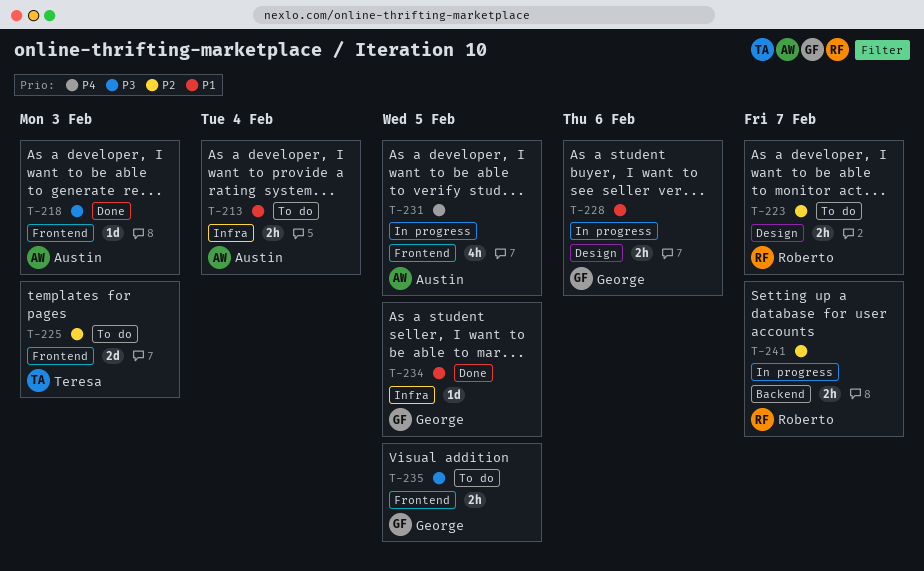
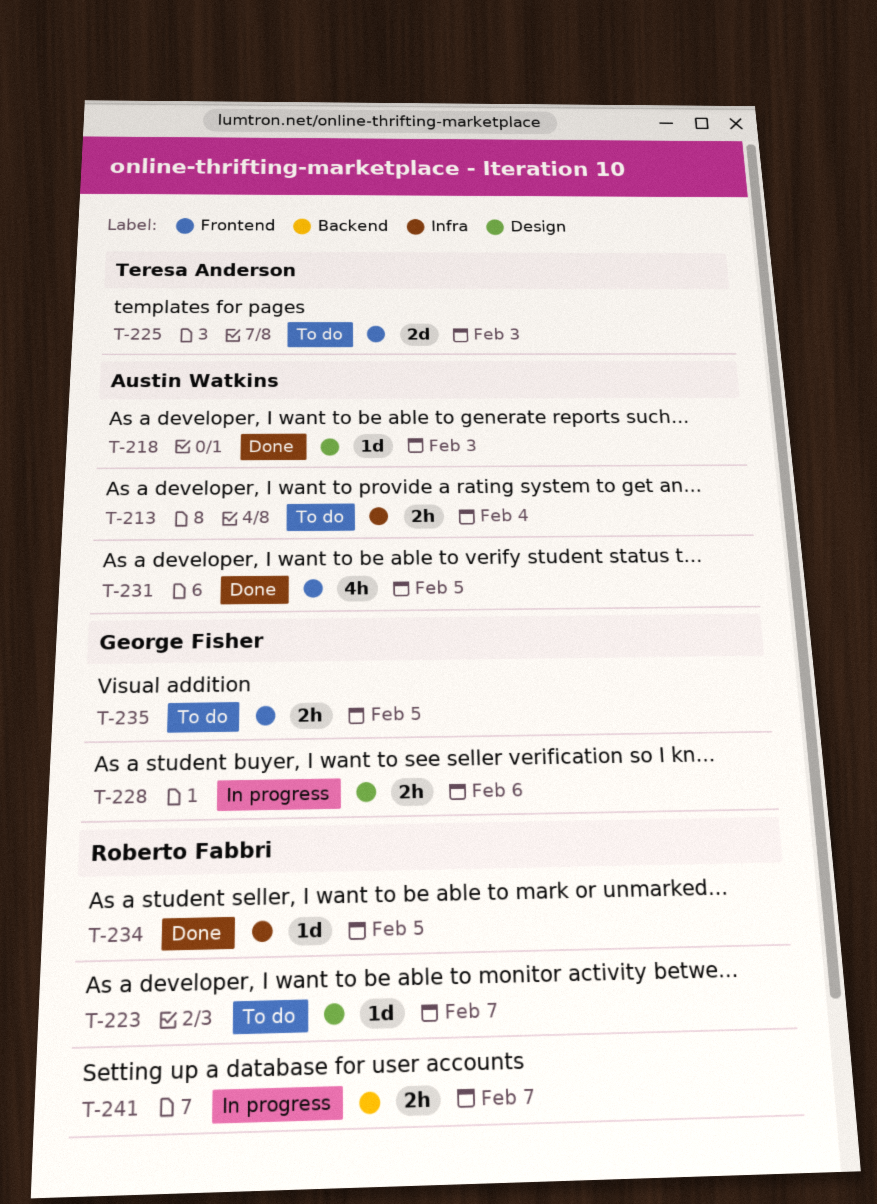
T-218, label: Frontend -> Design
T-223, estimate: 2h -> 1d
T-231, status: In progress -> Done
T-234, owner: George Fisher -> Roberto Fabbri

